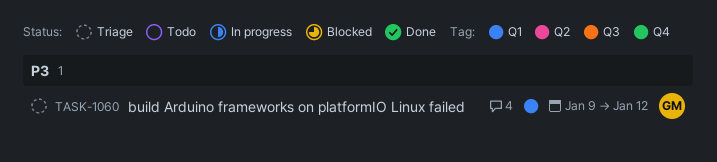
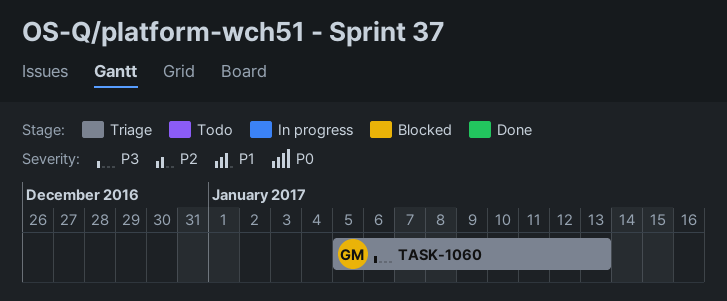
TASK-1060, start: Jan 9 -> Jan 5
TASK-1060, due: Jan 12 -> Jan 13

